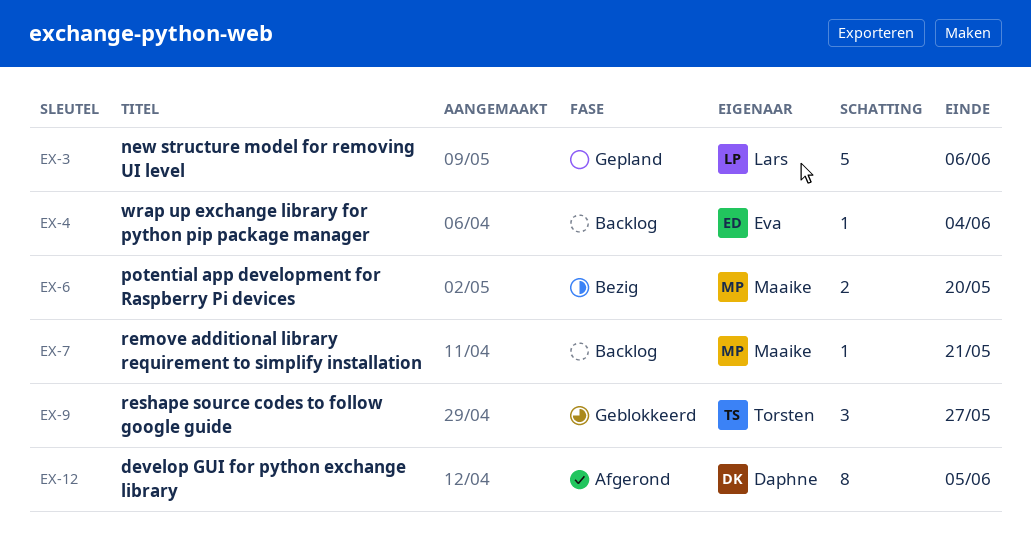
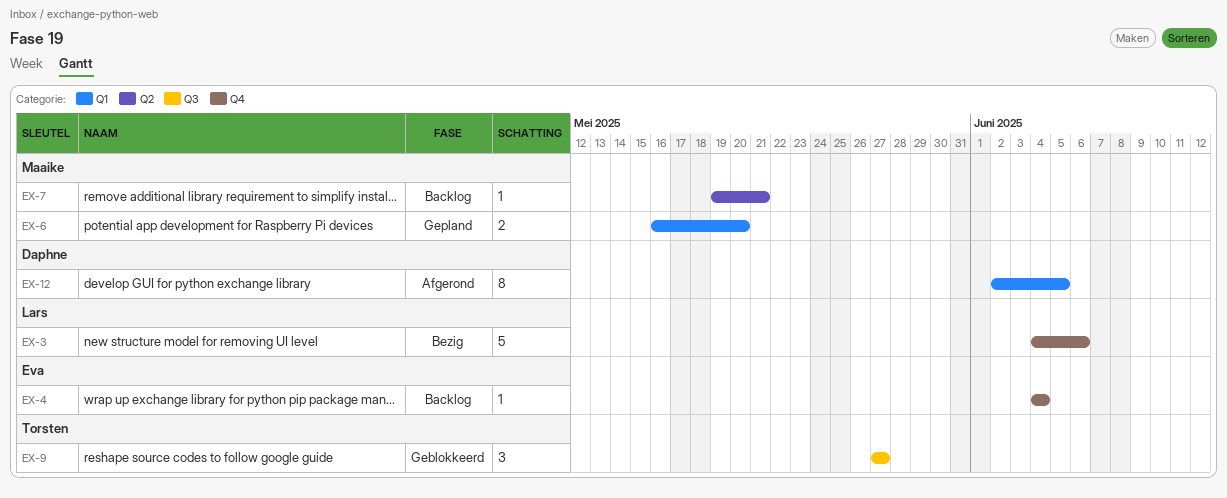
EX-3, status: Gepland -> Bezig
EX-6, status: Bezig -> Gepland

